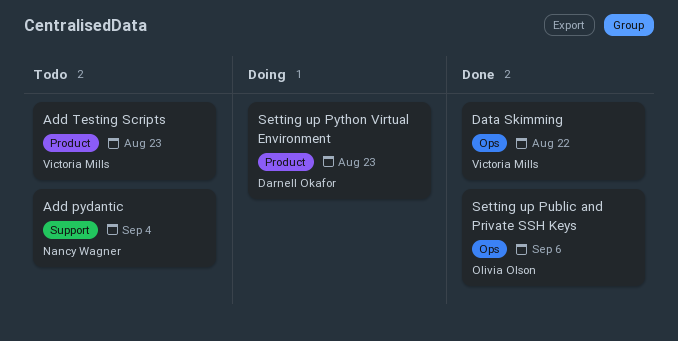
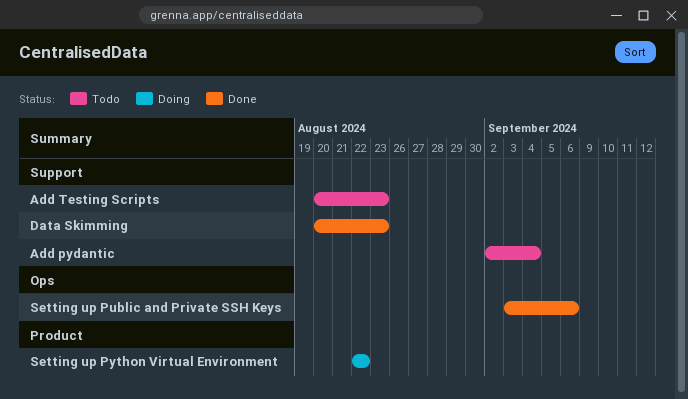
Add Testing Scripts, label: Product -> Support
Data Skimming, label: Ops -> Support
Data Skimming, due: Aug 22 -> Aug 23
Setting up Python Virtual Environment, due: Aug 23 -> Aug 22

